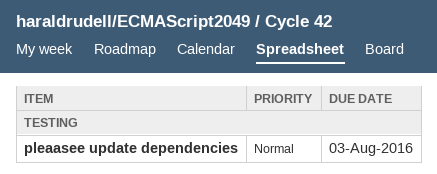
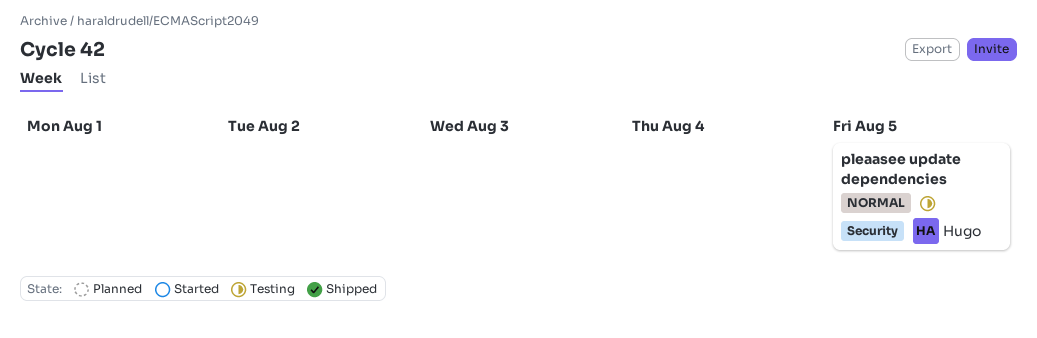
pleaasee update dependencies, due: Aug 3 -> Aug 5

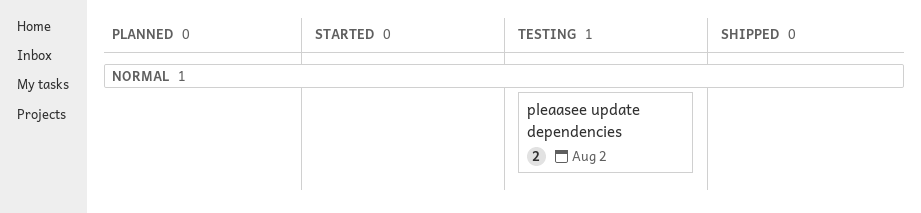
pleaasee update dependencies, due: Aug 5 -> Aug 2

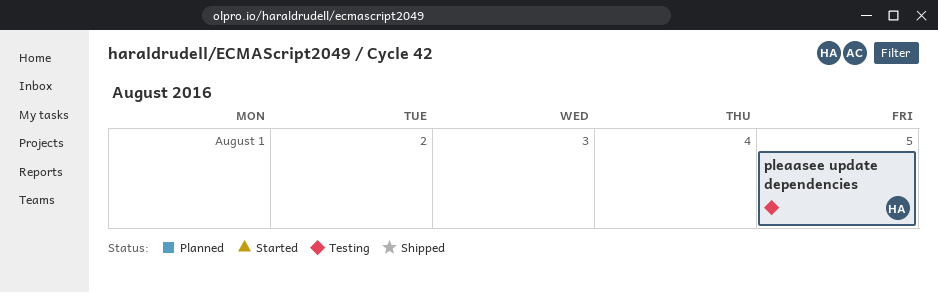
pleaasee update dependencies, due: Aug 2 -> Aug 5

